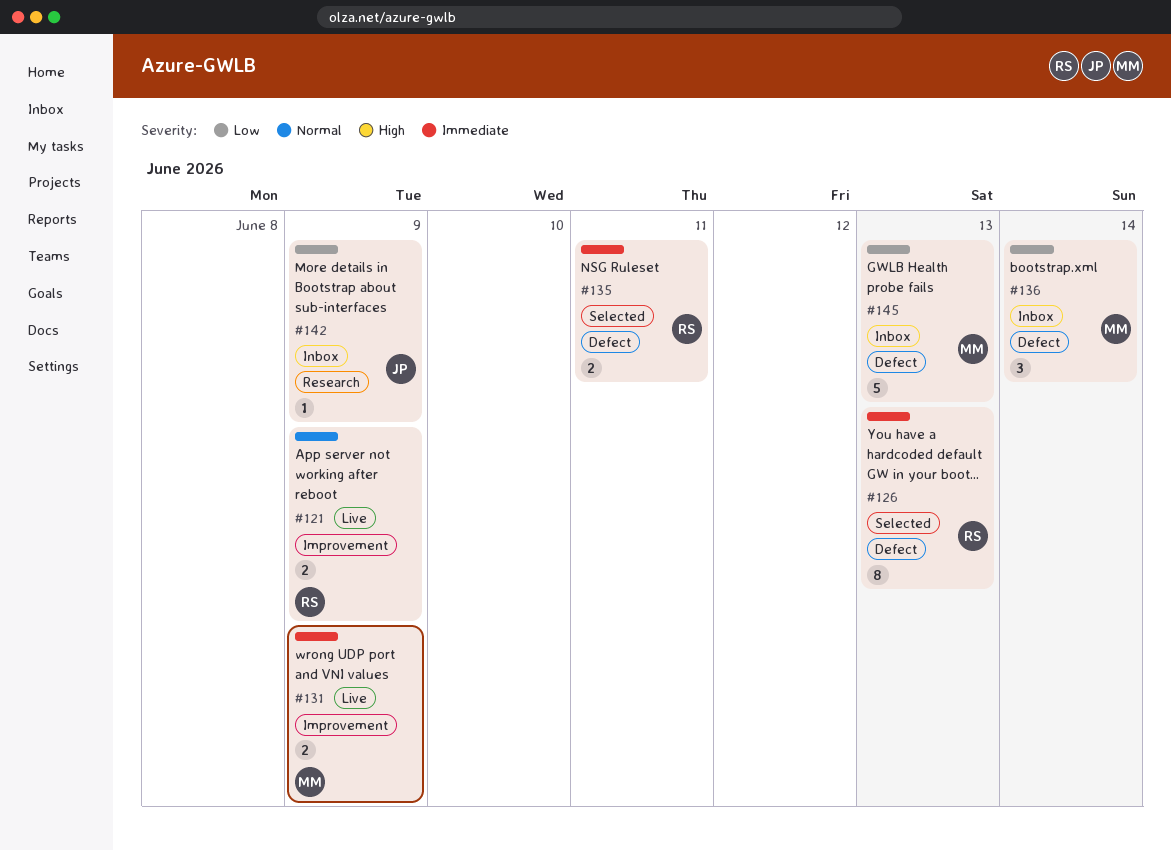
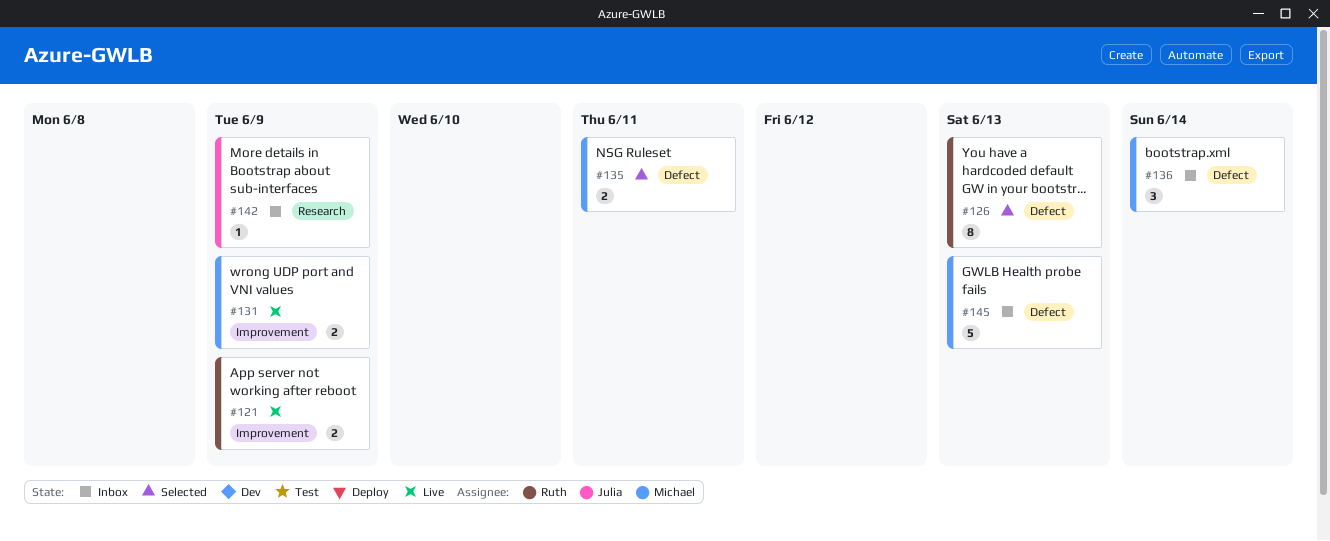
#135, owner: Ruth -> Michael

